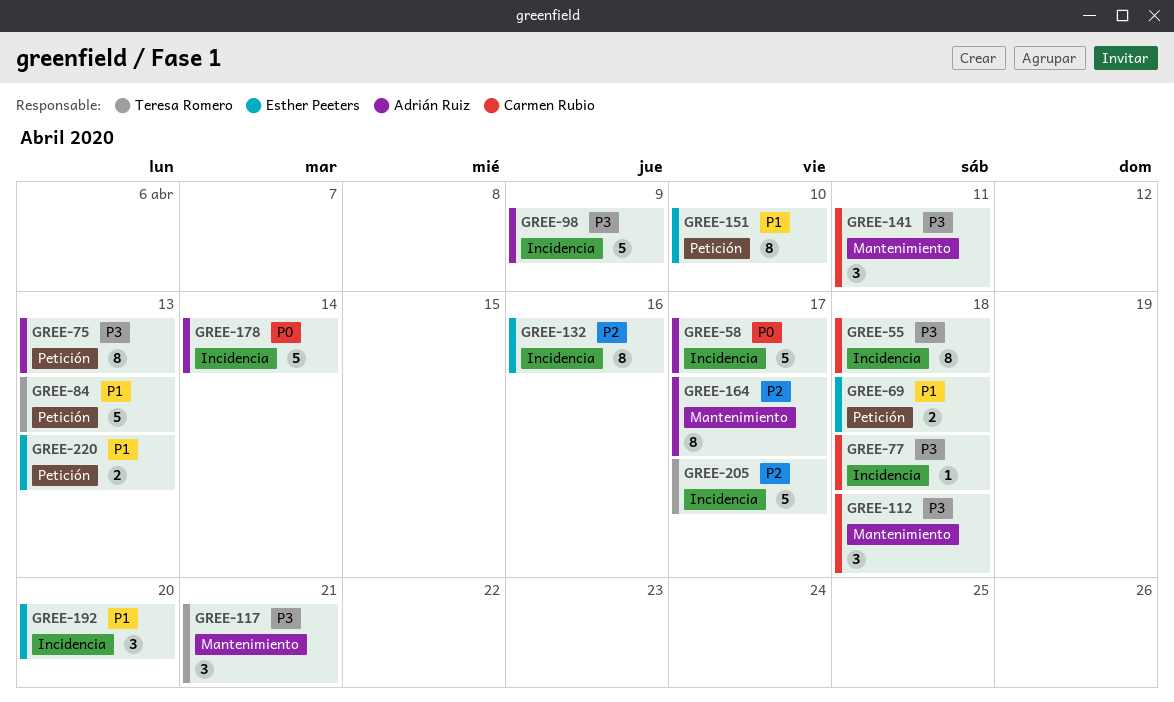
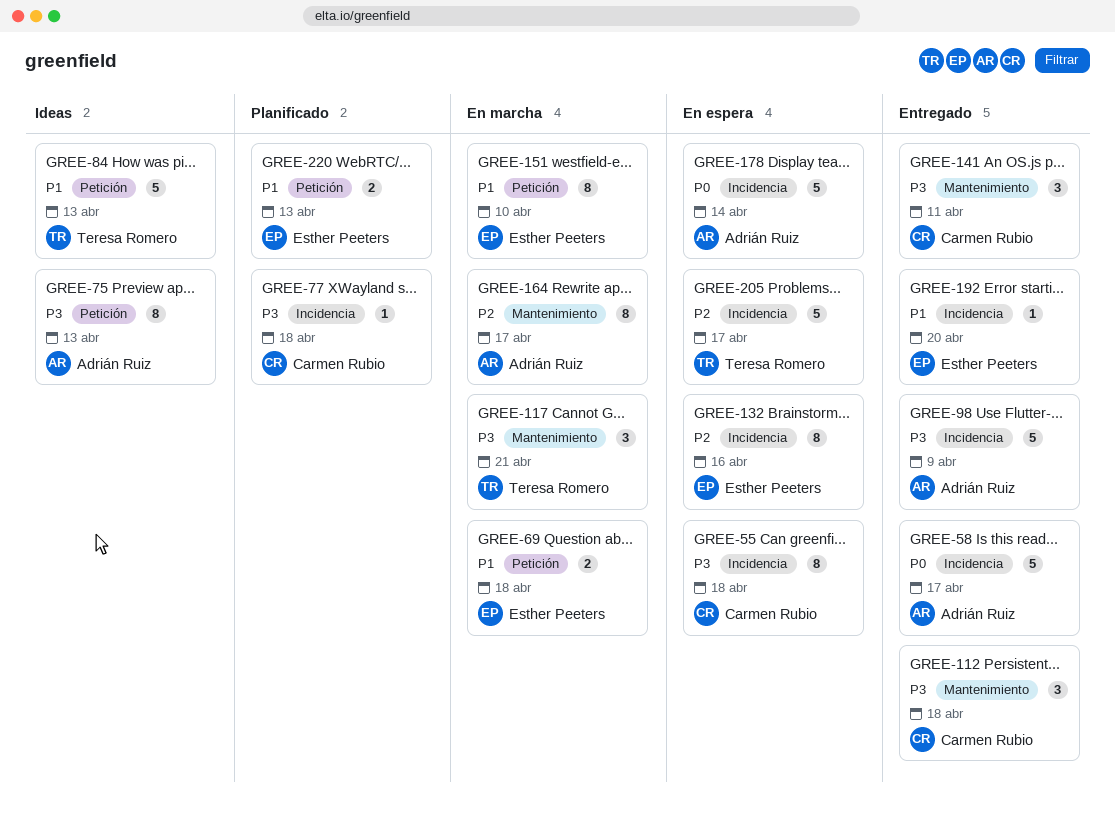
GREE-192, estimate: 3 -> 1

